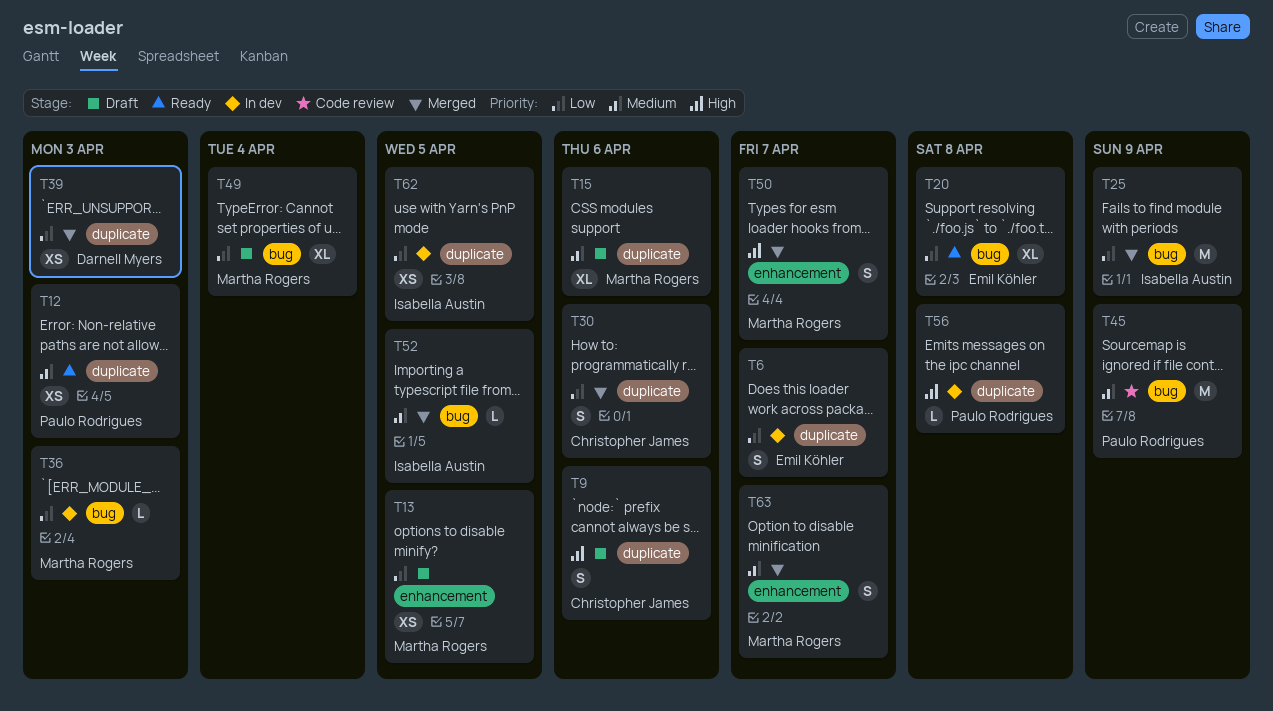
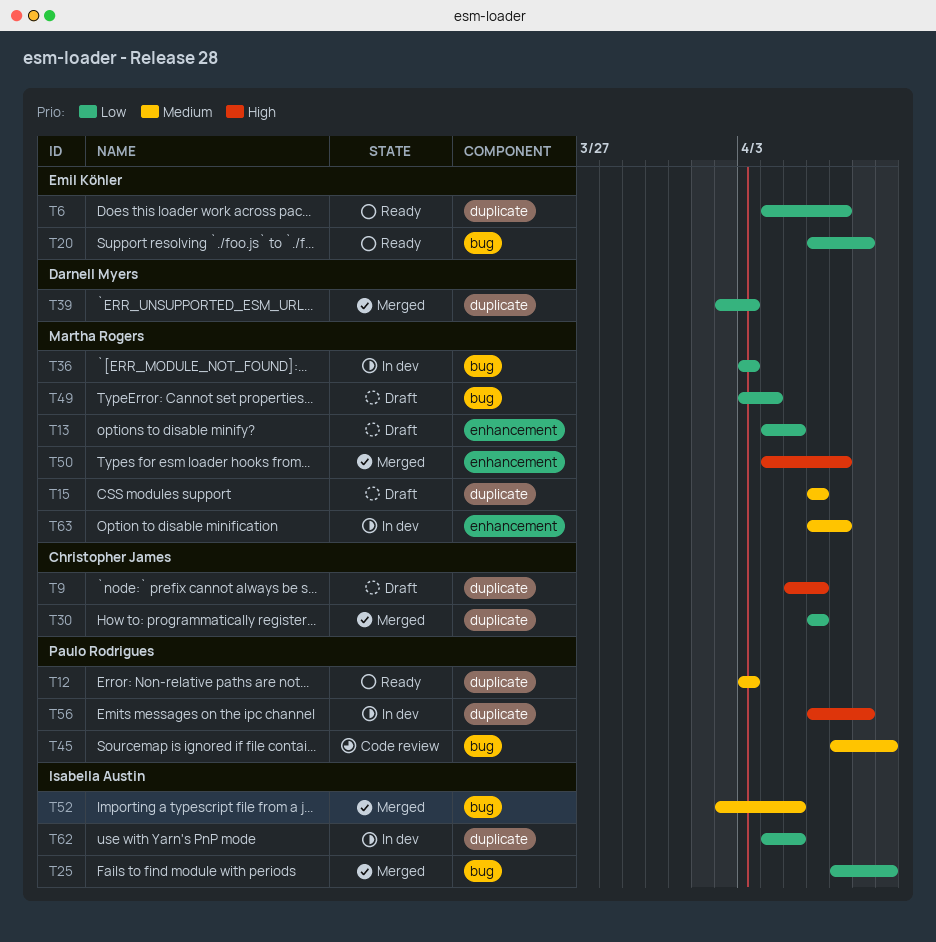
T6, status: In dev -> Ready
T63, status: Merged -> In dev

